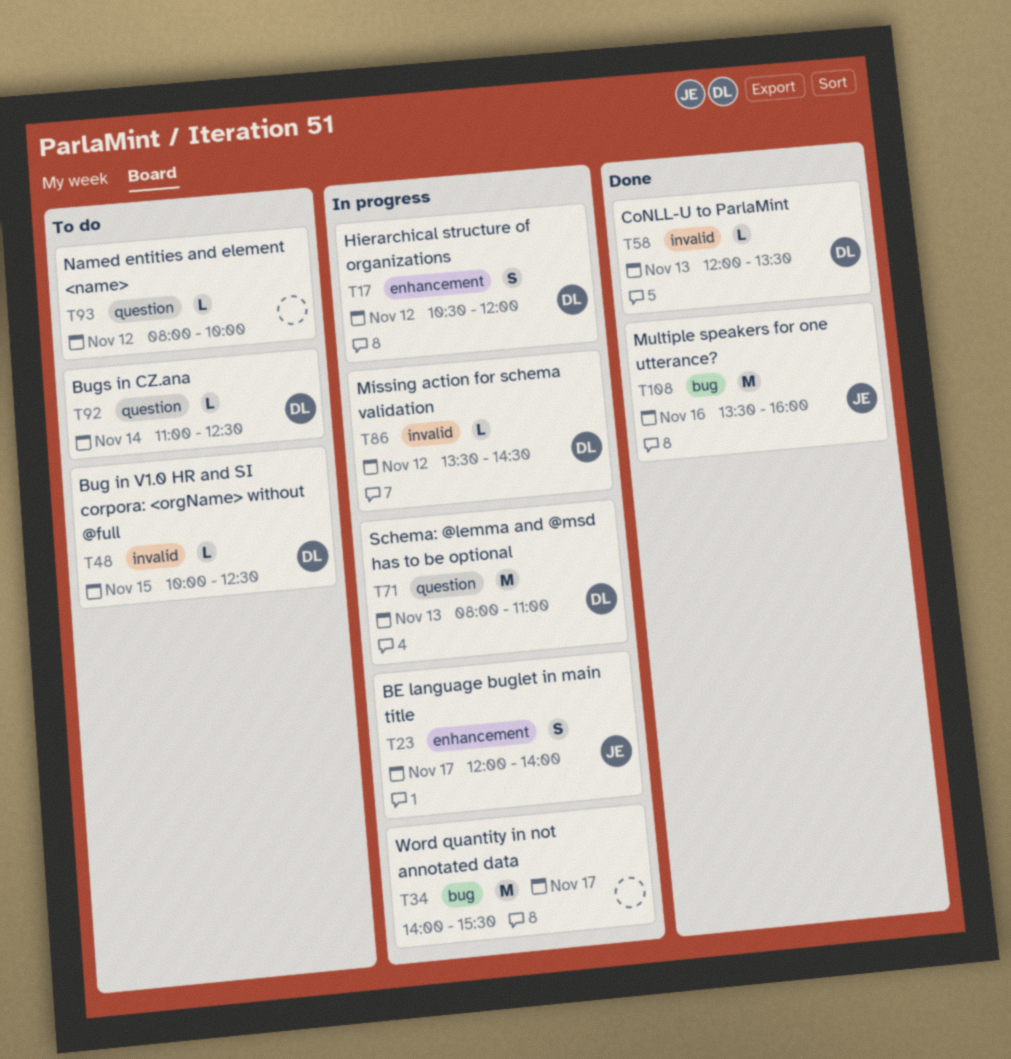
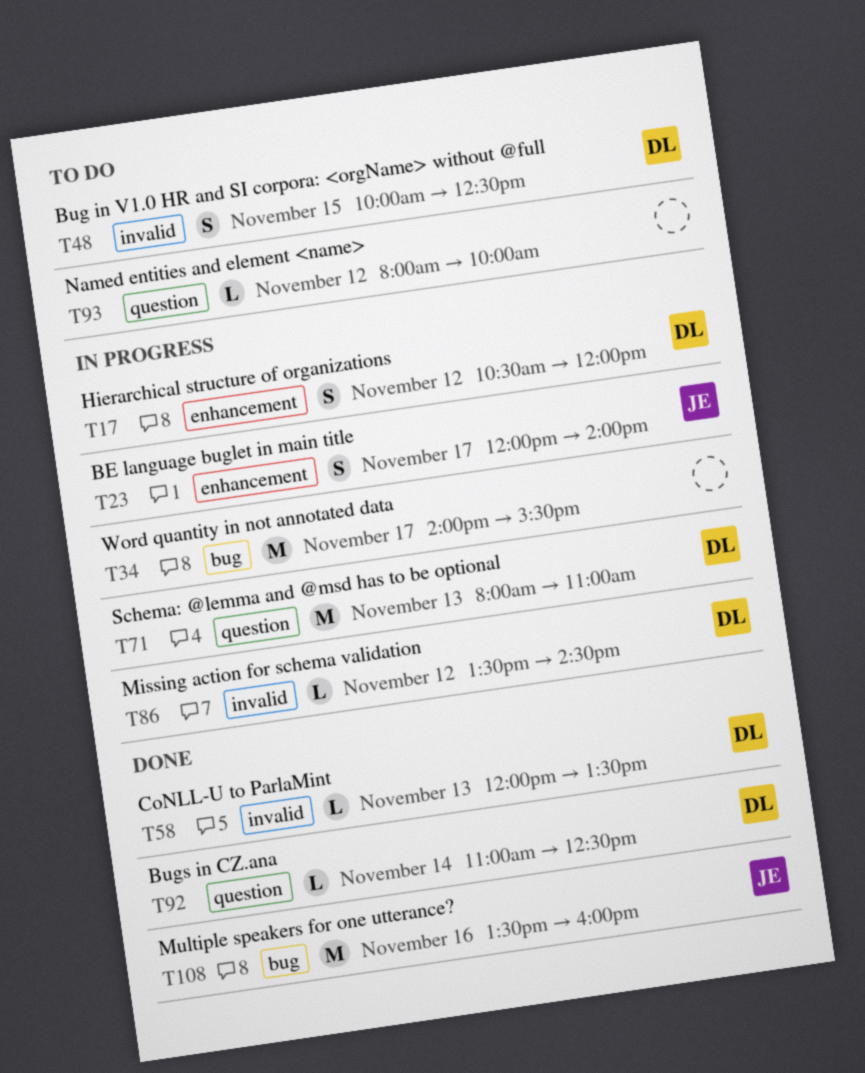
T48, estimate: L -> S
T92, status: To do -> Done

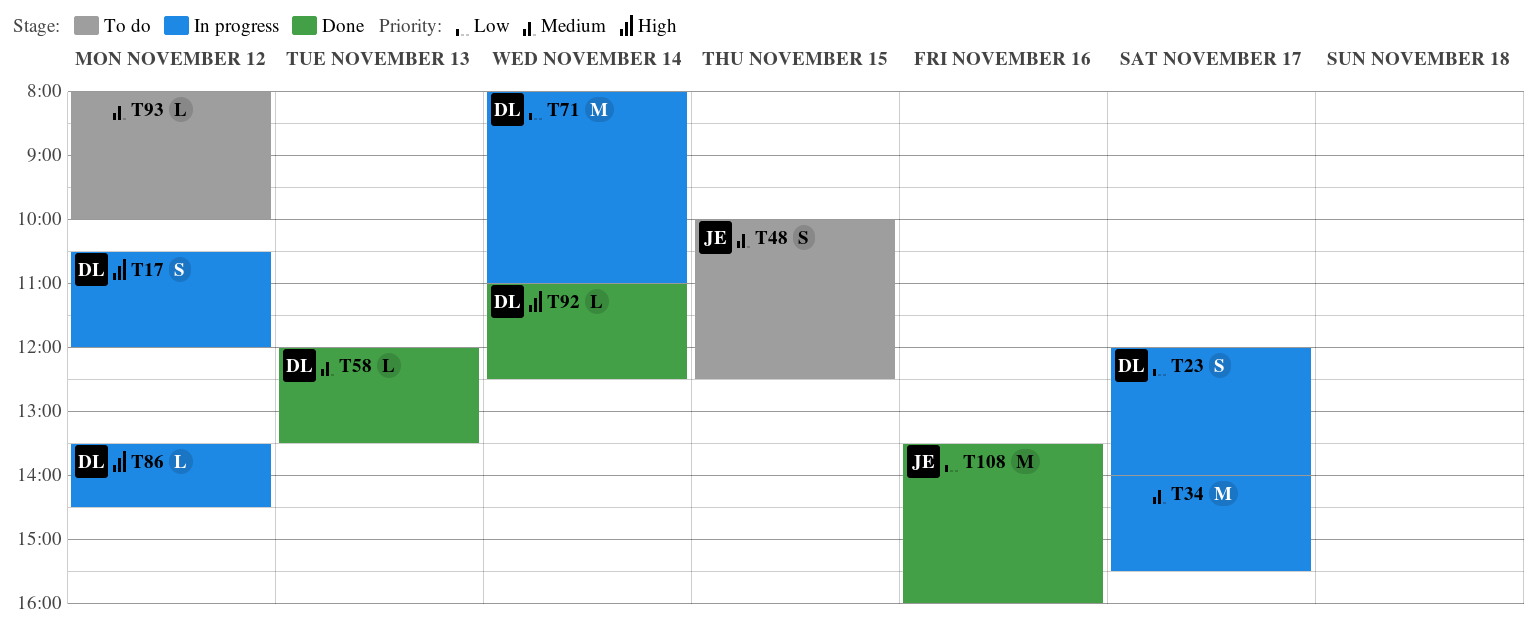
T23, owner: JE -> DL
T48, owner: DL -> JE
T71, day: Nov 13 -> Nov 14

